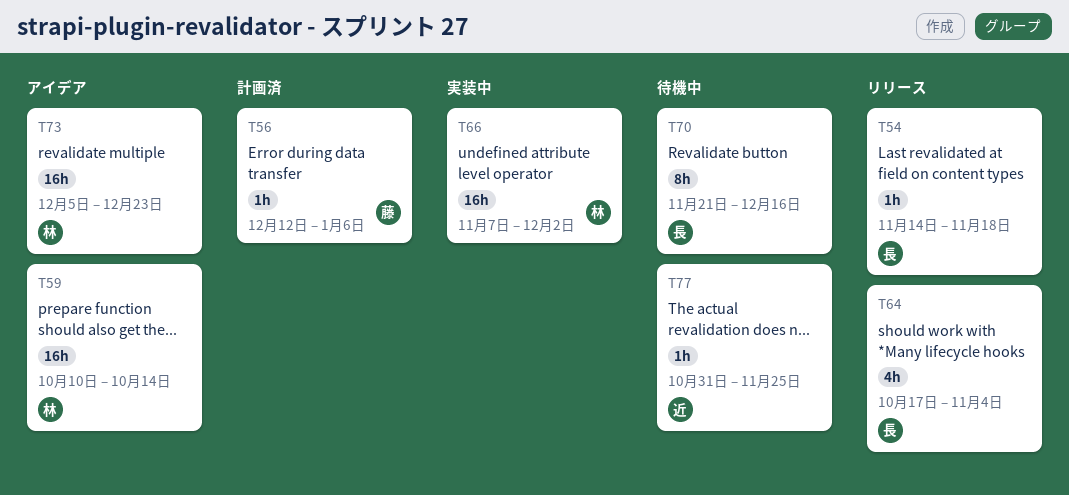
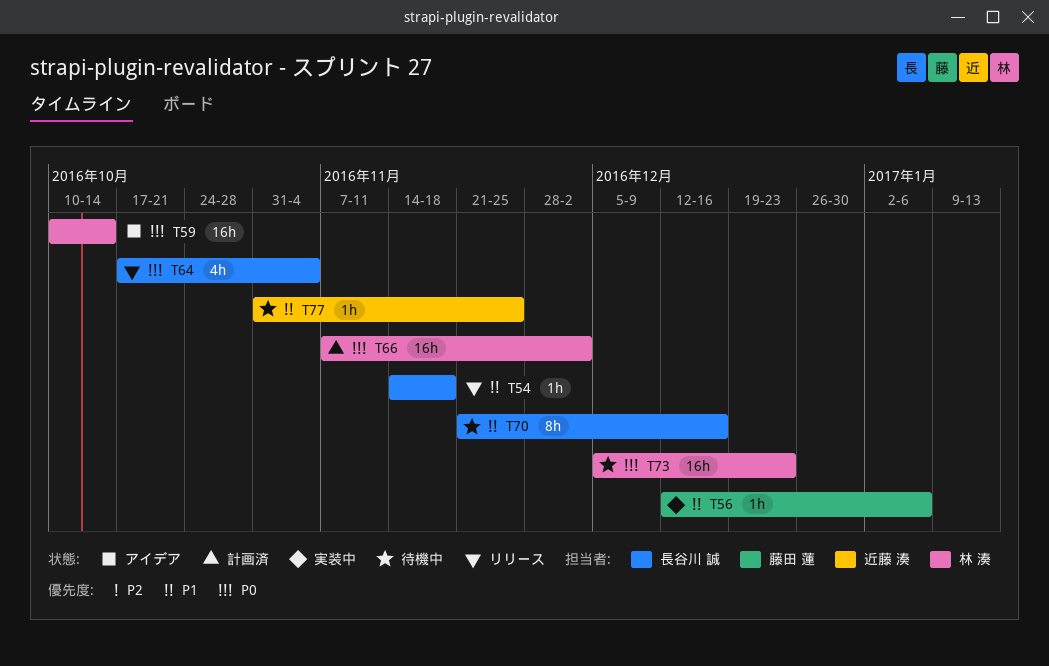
T56, status: 計画済 -> 実装中
T66, status: 実装中 -> 計画済
T73, status: アイデア -> 待機中

